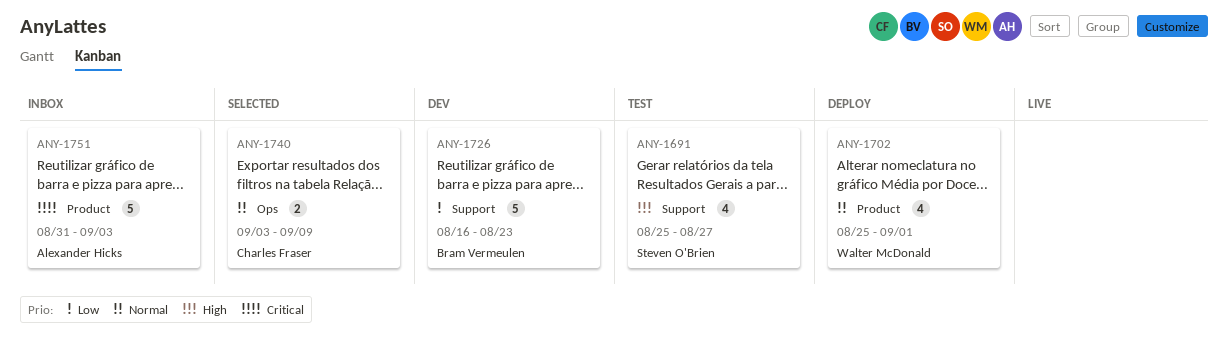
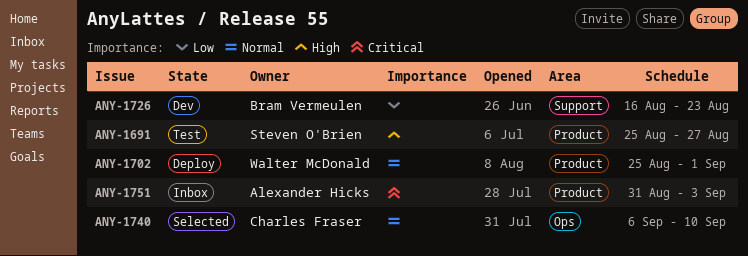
ANY-1691, label: Support -> Product
ANY-1740, start: Sep 3 -> Sep 6
ANY-1740, due: Sep 9 -> Sep 10

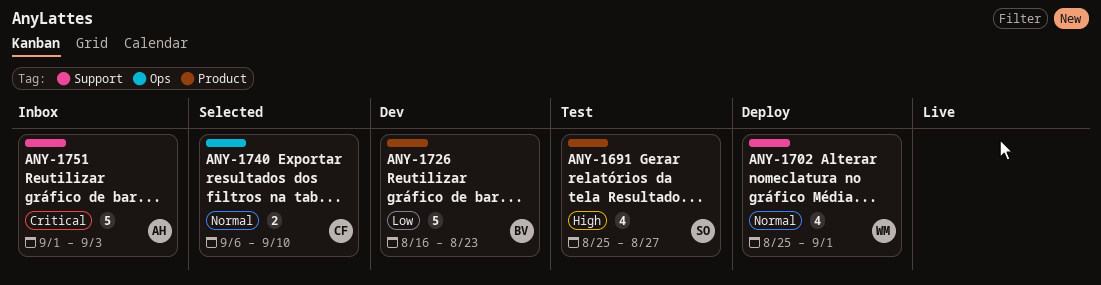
ANY-1702, label: Product -> Support
ANY-1726, label: Support -> Product
ANY-1751, label: Product -> Support
ANY-1751, start: Aug 31 -> Sep 1

